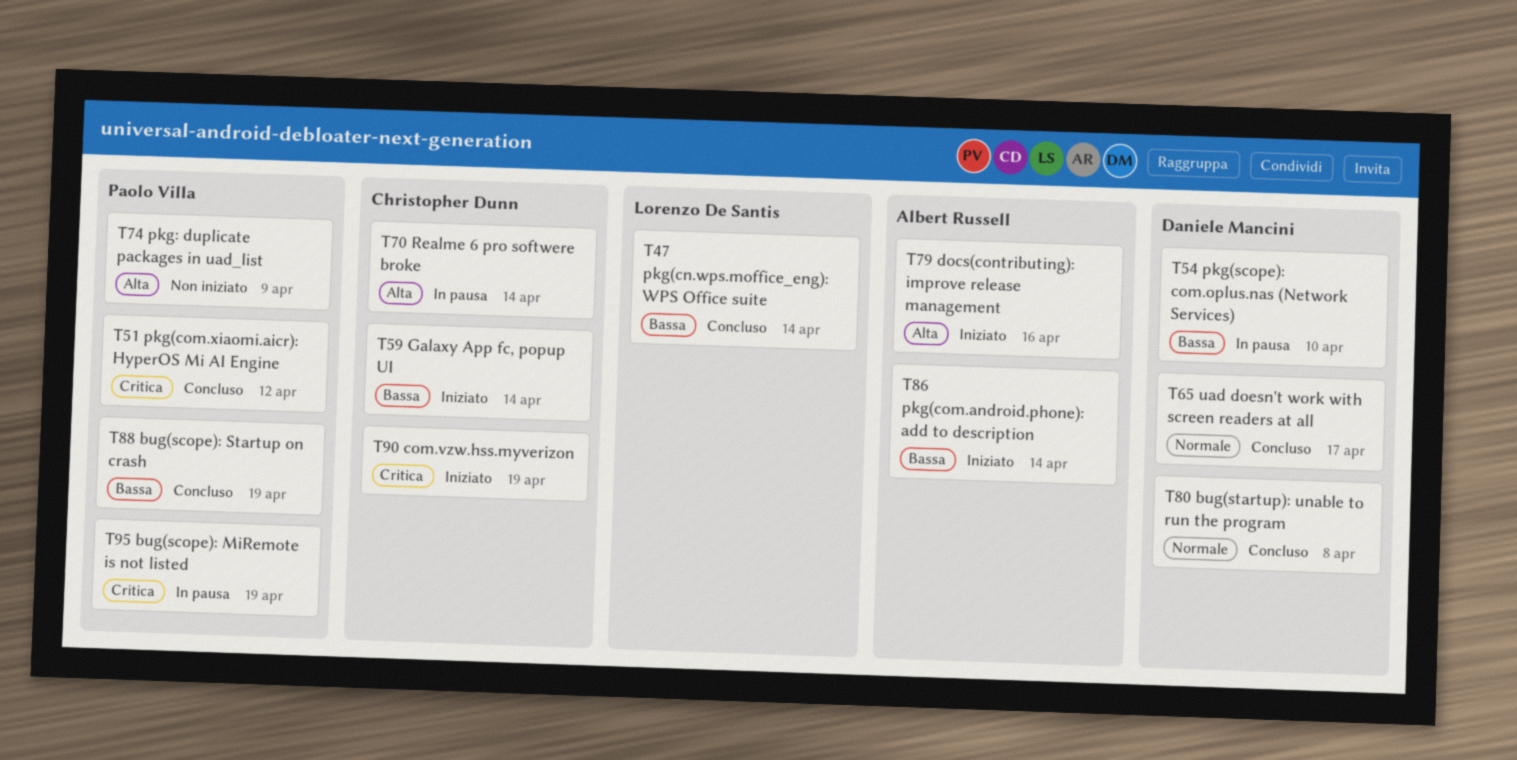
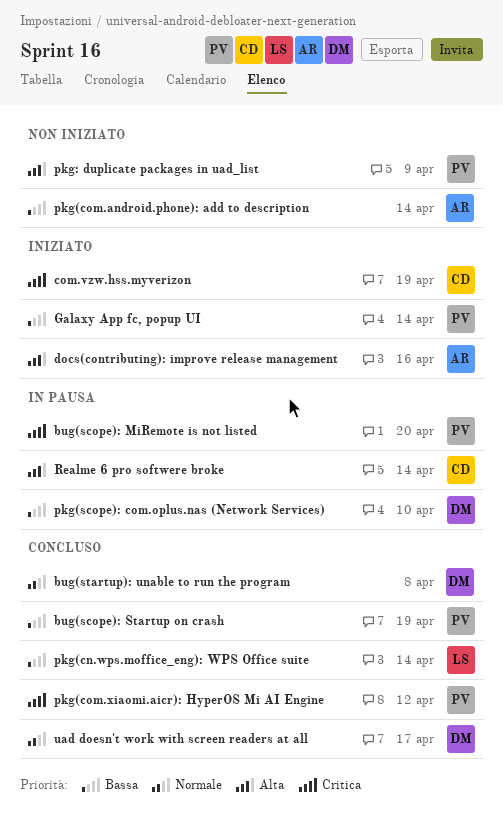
bug(scope): MiRemote is not listed, due: Apr 19 -> Apr 20
Galaxy App fc, popup UI, owner: Christopher Dunn -> Paolo Villa
pkg(com.android.phone): add to description, status: Iniziato -> Non iniziato

